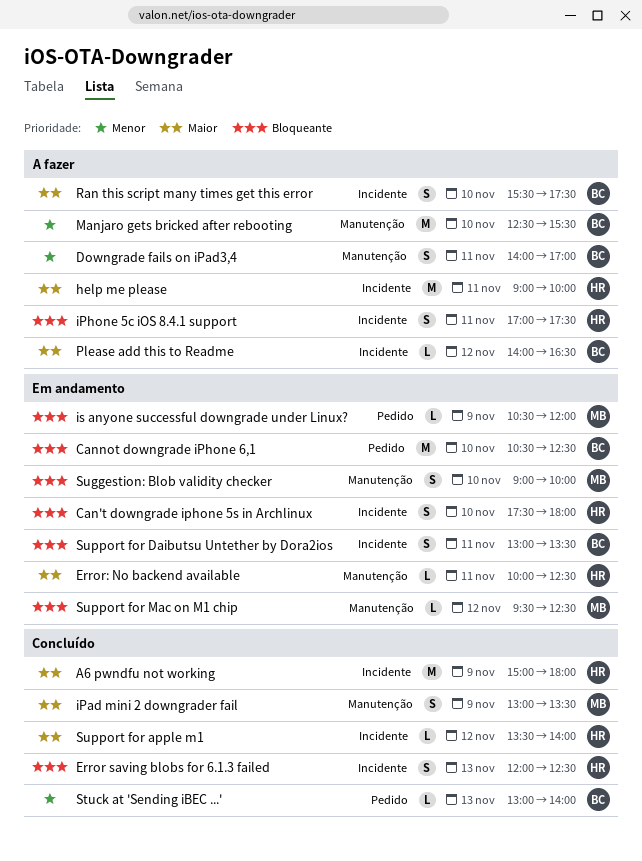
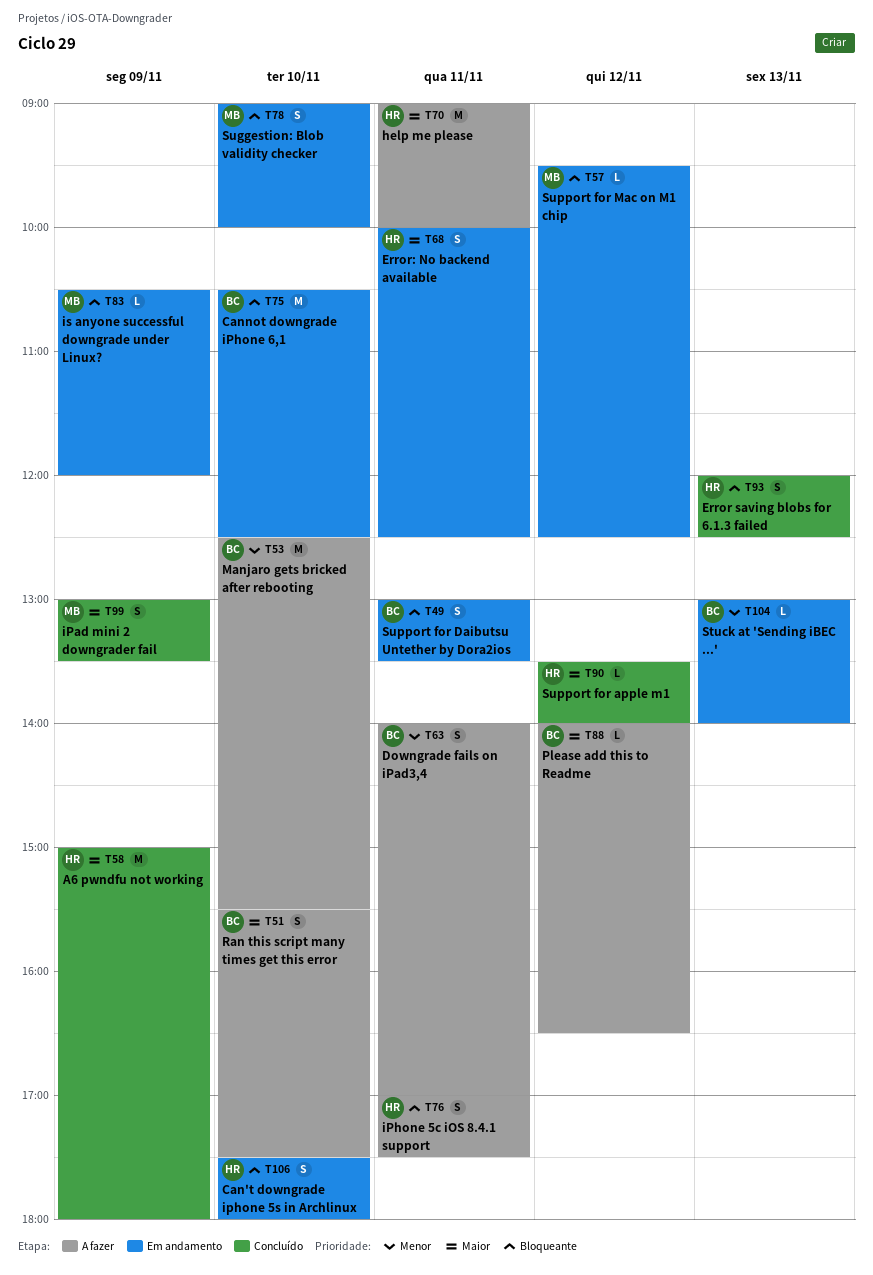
Error: No backend available, estimate: L -> S
Stuck at 'Sending iBEC ...', status: Concluído -> Em andamento

